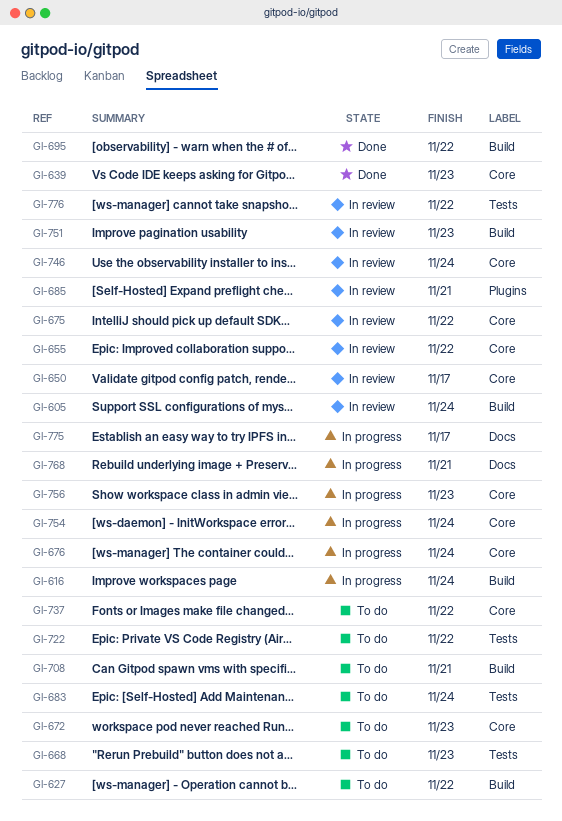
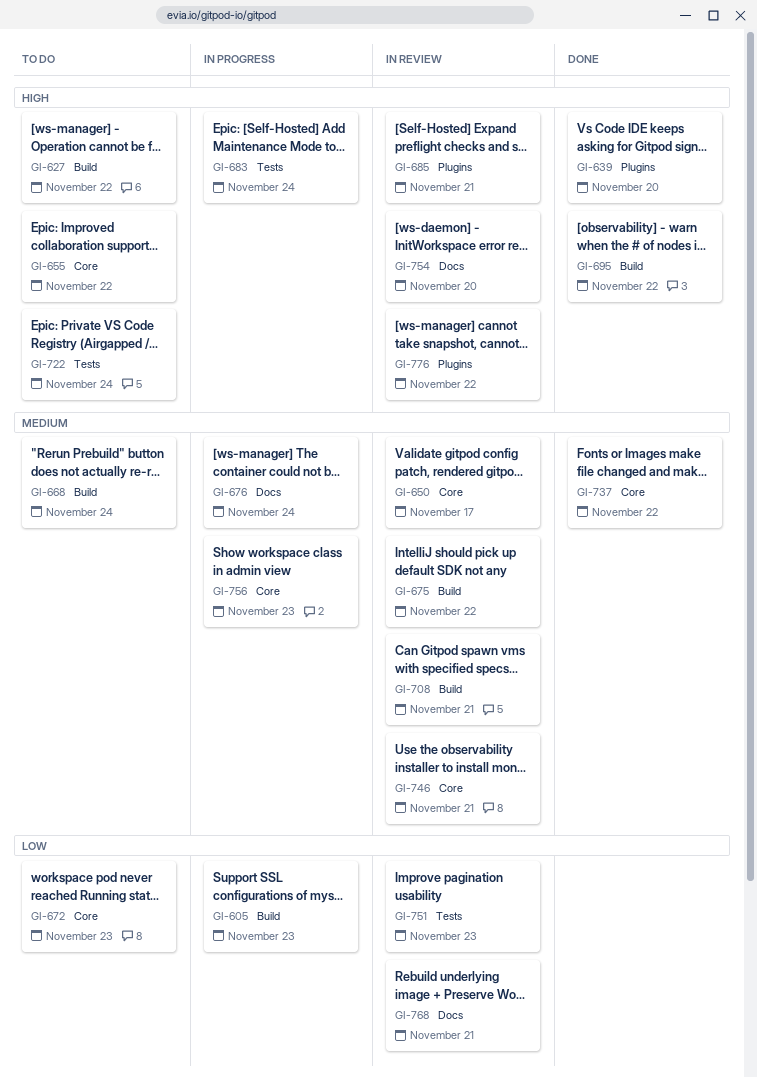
GI-605, status: In review -> In progress
GI-605, due: Nov 24 -> Nov 23
GI-616: present -> none
GI-639, label: Core -> Plugins
GI-639, due: Nov 23 -> Nov 20
GI-655, status: In review -> To do
GI-668, label: Tests -> Build
GI-668, due: Nov 23 -> Nov 24
GI-675, label: Core -> Build
GI-676, label: Core -> Docs
GI-683, status: To do -> In progress
GI-708, status: To do -> In review
GI-722, due: Nov 22 -> Nov 24
GI-737, status: To do -> Done
GI-746, due: Nov 24 -> Nov 21
GI-751, label: Build -> Tests
GI-754, status: In progress -> In review
GI-754, label: Core -> Docs
GI-754, due: Nov 24 -> Nov 20
GI-768, status: In progress -> In review
GI-775: present -> none
GI-776, label: Tests -> Plugins

